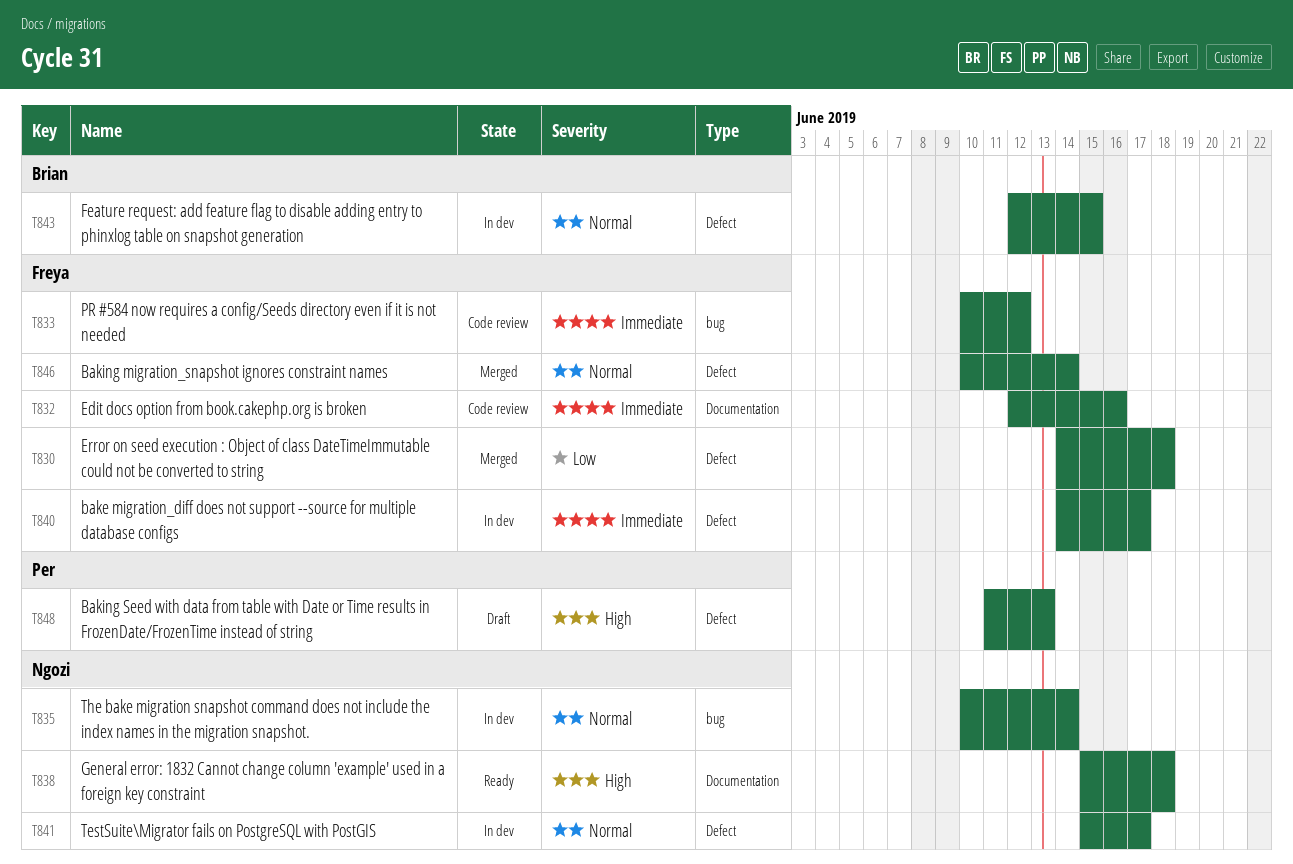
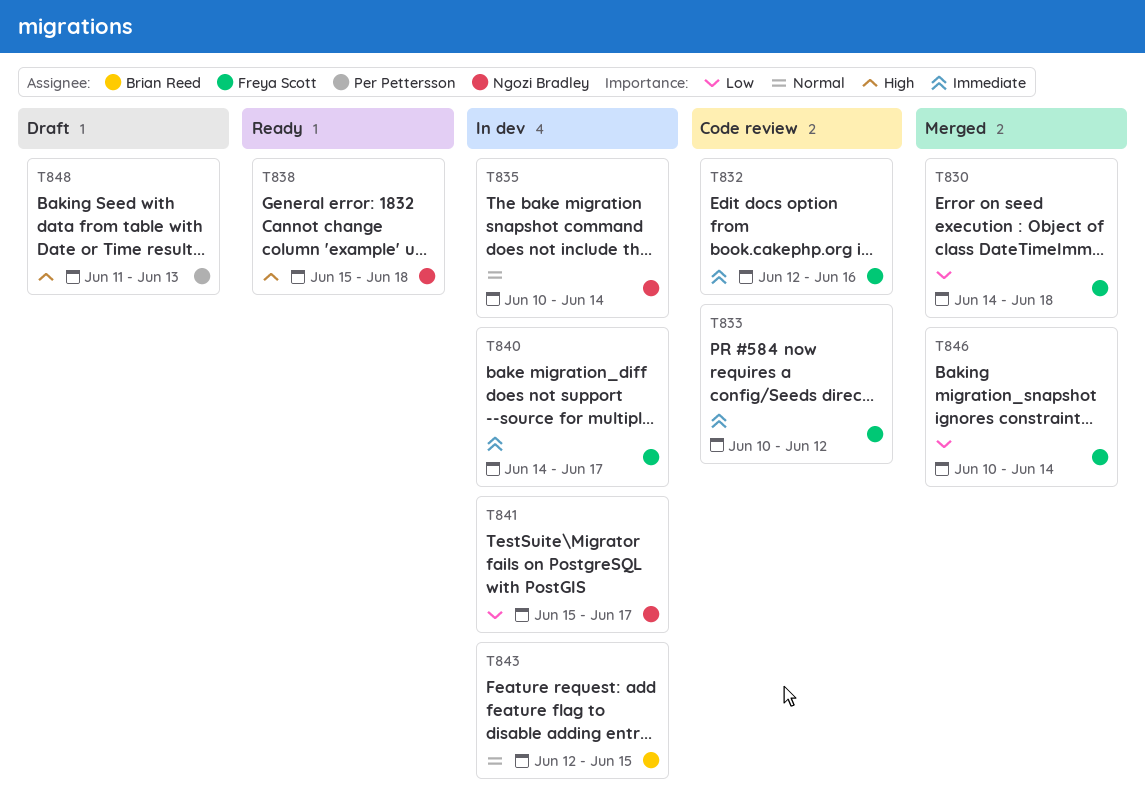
T841, priority: Normal -> Low
T846, priority: Normal -> Low

